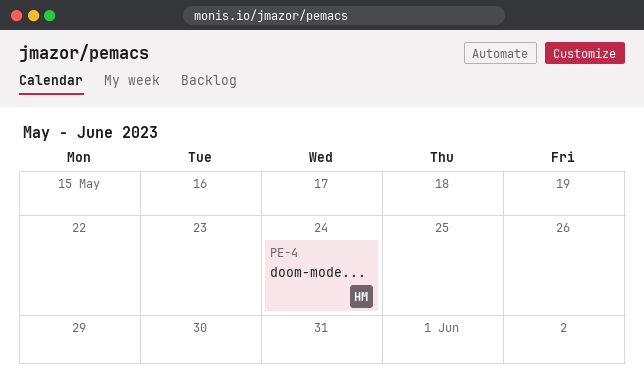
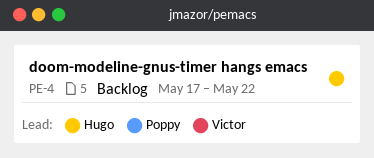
PE-4, due: May 24 -> May 22

